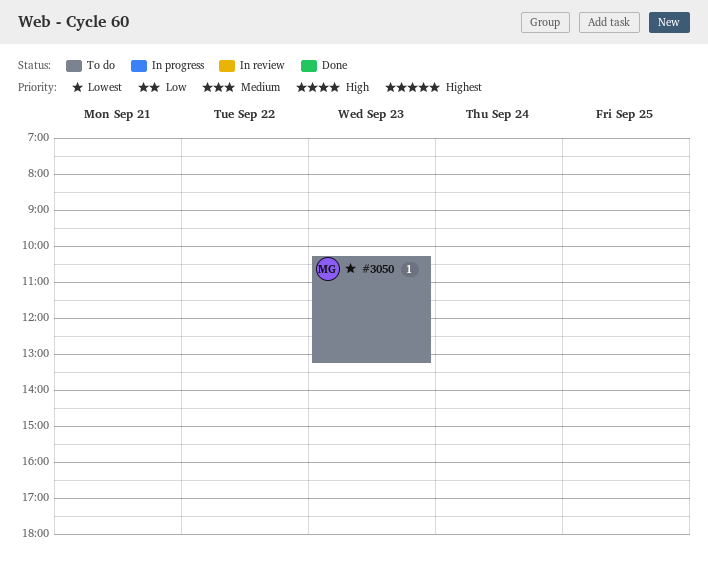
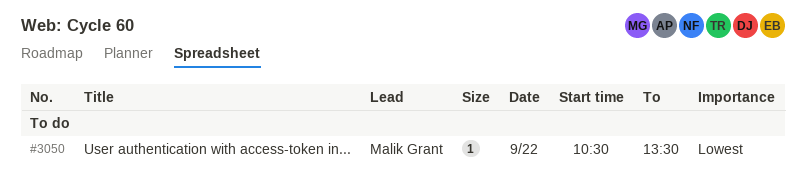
#3050, day: Sep 23 -> Sep 22
#3050, begins: 10:15 -> 10:30
#3050, ends: 13:15 -> 13:30

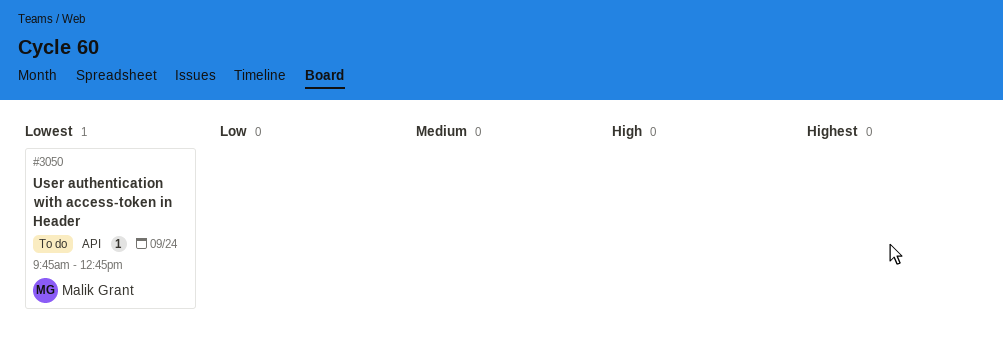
#3050, day: Sep 22 -> Sep 24
#3050, begins: 10:30 -> 09:45
#3050, ends: 13:30 -> 12:45

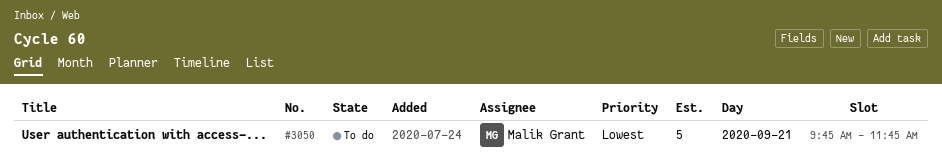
#3050, estimate: 1 -> 5
#3050, day: Sep 24 -> Sep 21
#3050, ends: 12:45 -> 11:45

